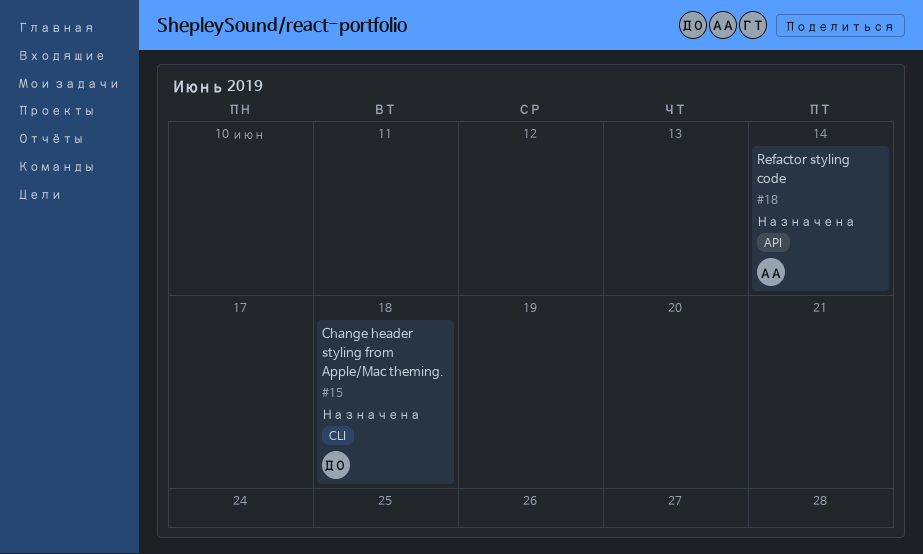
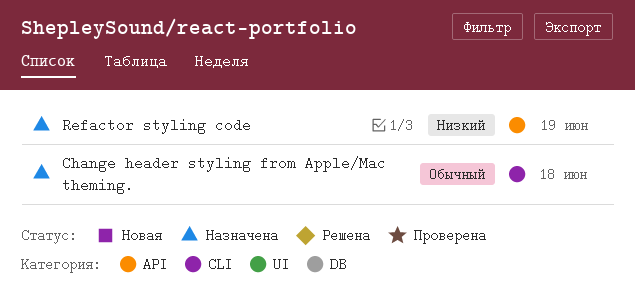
Refactor styling code, due: Jun 14 -> Jun 19

